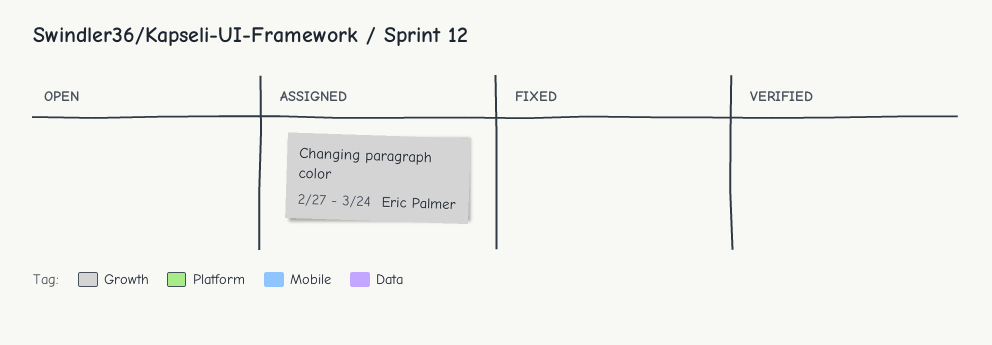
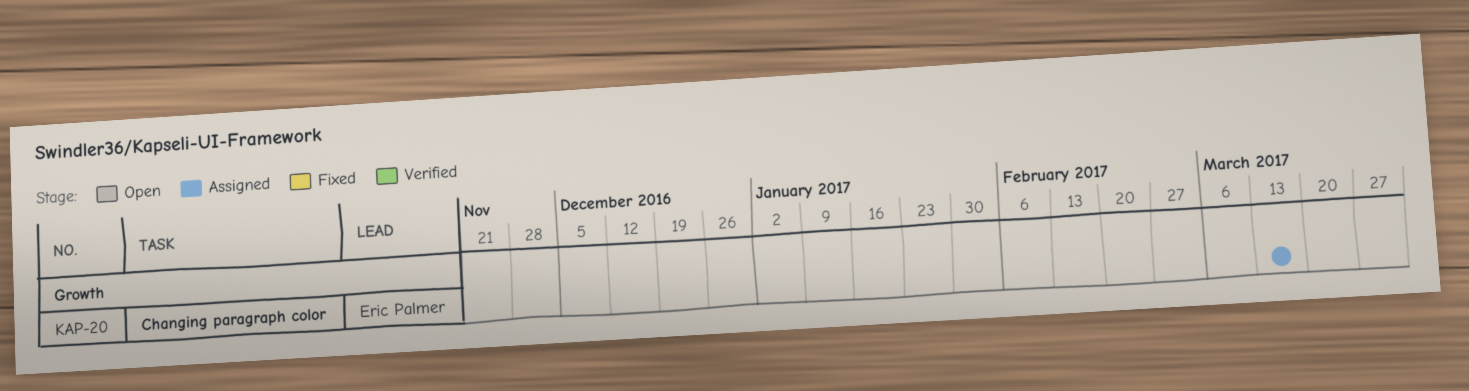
Changing paragraph color, start: Feb 27 -> Mar 13
Changing paragraph color, due: Mar 24 -> Mar 17

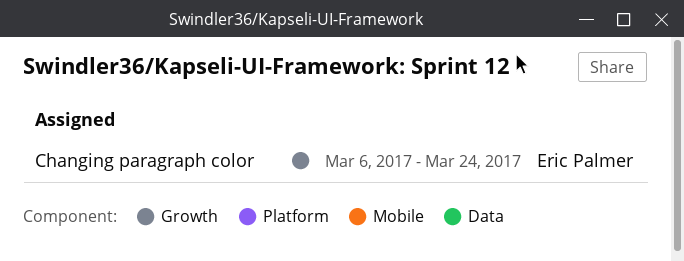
Changing paragraph color, start: Mar 13 -> Mar 6
Changing paragraph color, due: Mar 17 -> Mar 24

